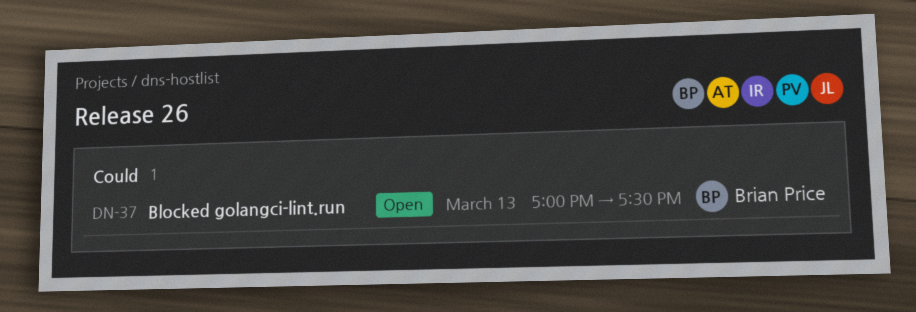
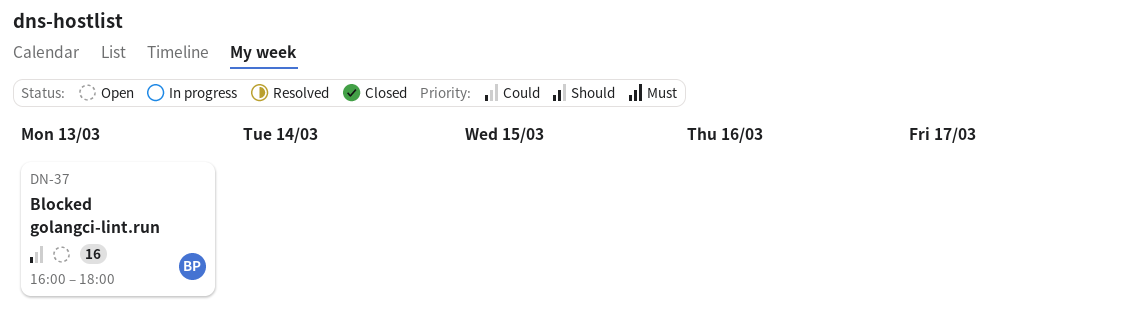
DN-37, begins: 17:00 -> 16:00
DN-37, ends: 17:30 -> 18:00

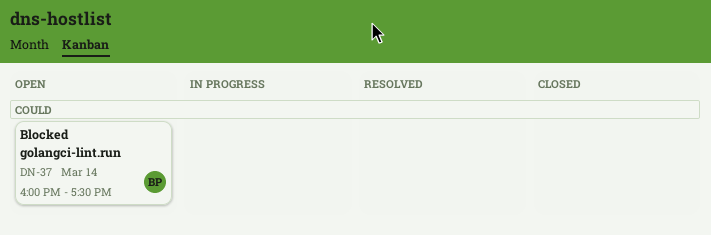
DN-37, day: Mar 13 -> Mar 14
DN-37, ends: 18:00 -> 17:30

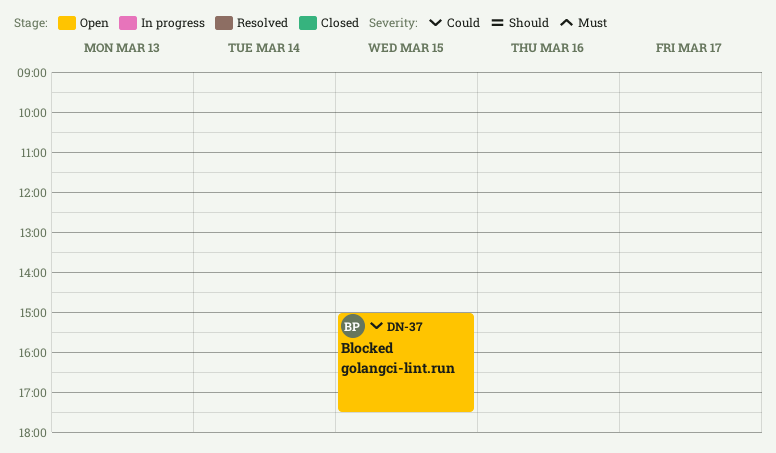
DN-37, day: Mar 14 -> Mar 15
DN-37, begins: 16:00 -> 15:00

